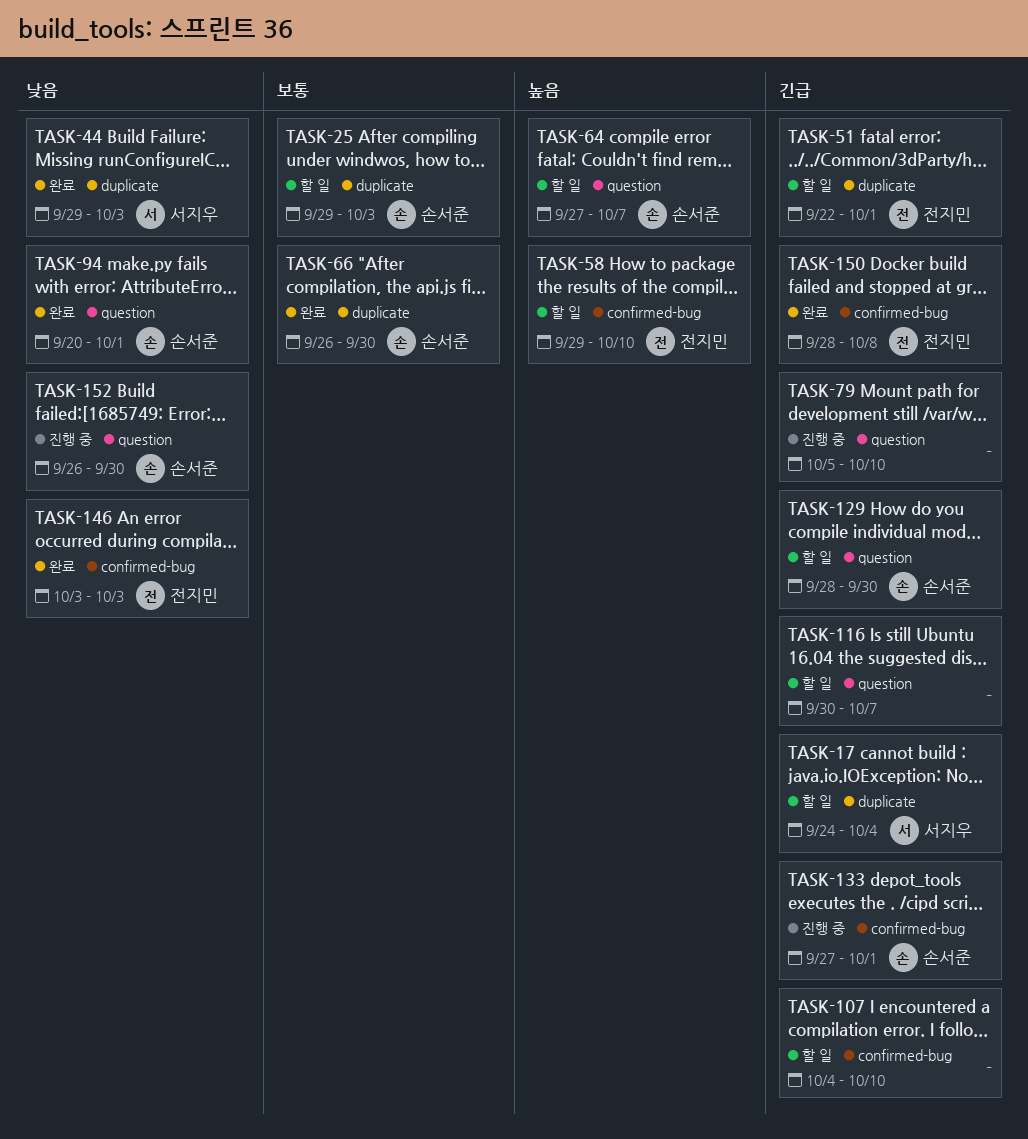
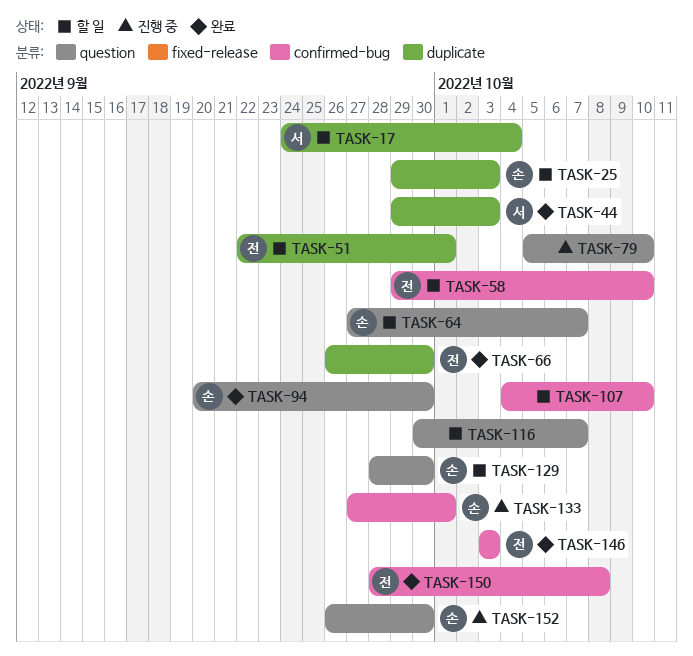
TASK-66, owner: 손서준 -> 전지민
TASK-94, due: Oct 1 -> Sep 30

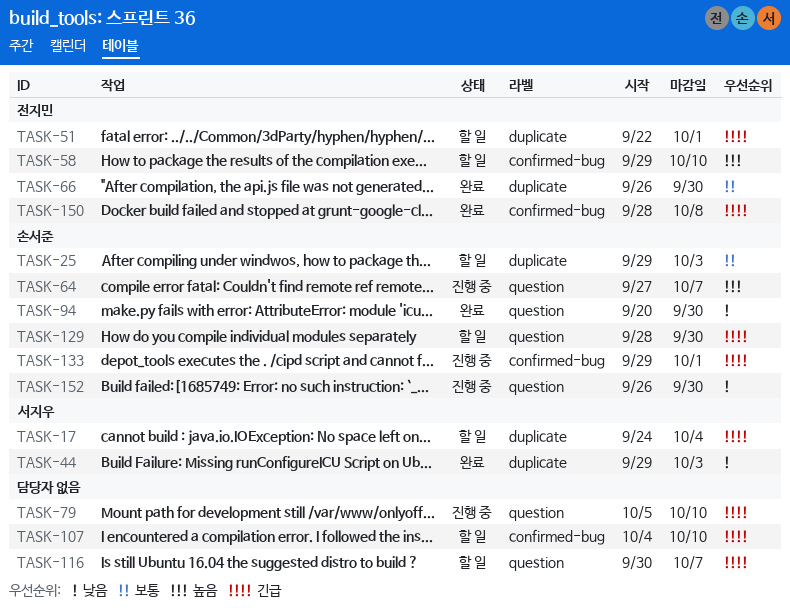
TASK-64, status: 할 일 -> 진행 중
TASK-133, start: Sep 27 -> Sep 29
TASK-146: present -> none

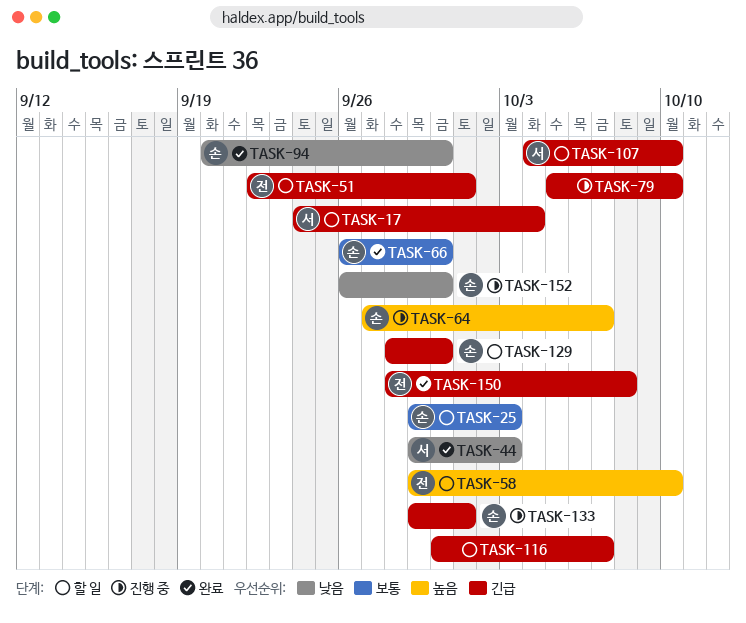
TASK-66, owner: 전지민 -> 손서준
TASK-107, owner: none -> 서지우

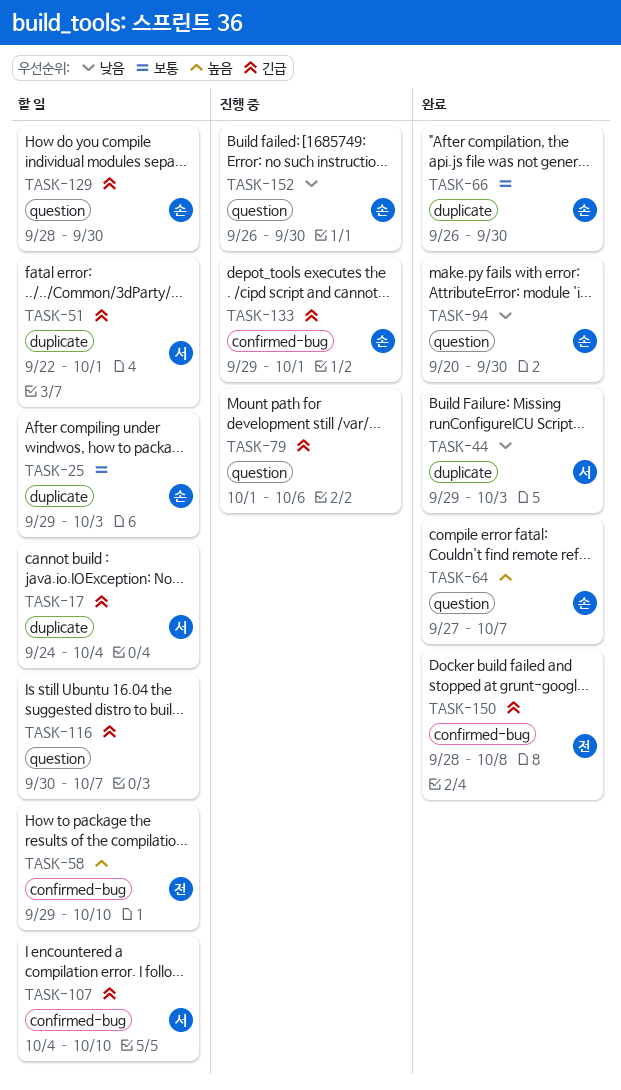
TASK-51, owner: 전 -> 서
TASK-64, status: 진행 중 -> 완료
TASK-79, start: Oct 5 -> Oct 1
TASK-79, due: Oct 10 -> Oct 6

